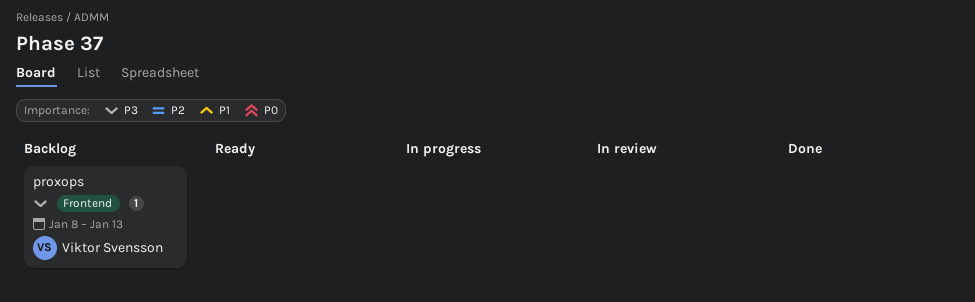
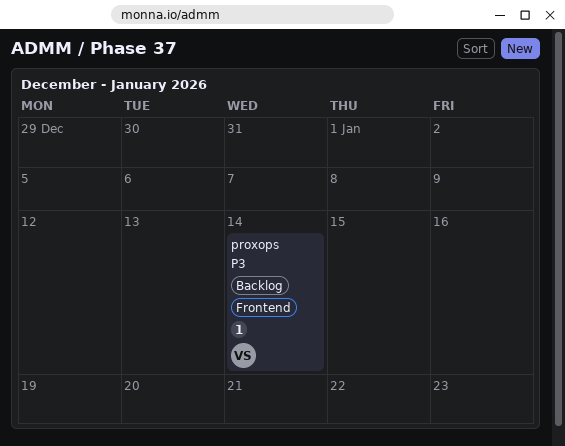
proxops, due: Jan 13 -> Jan 14

